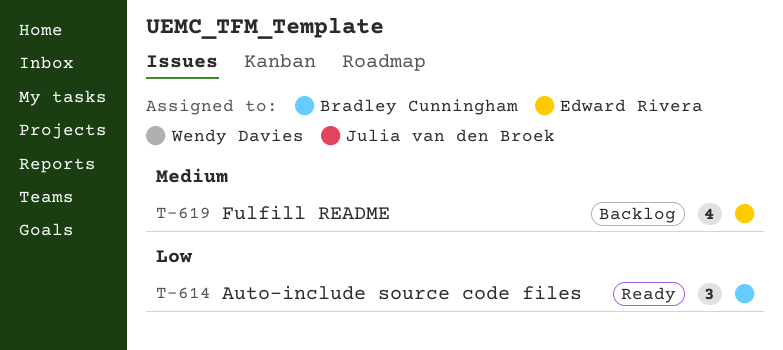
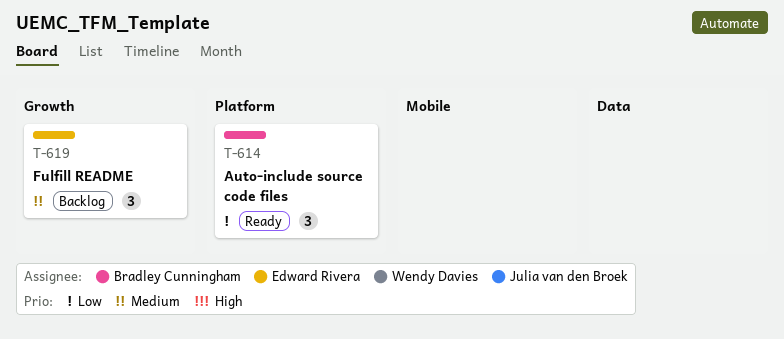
T-619, estimate: 4 -> 3

